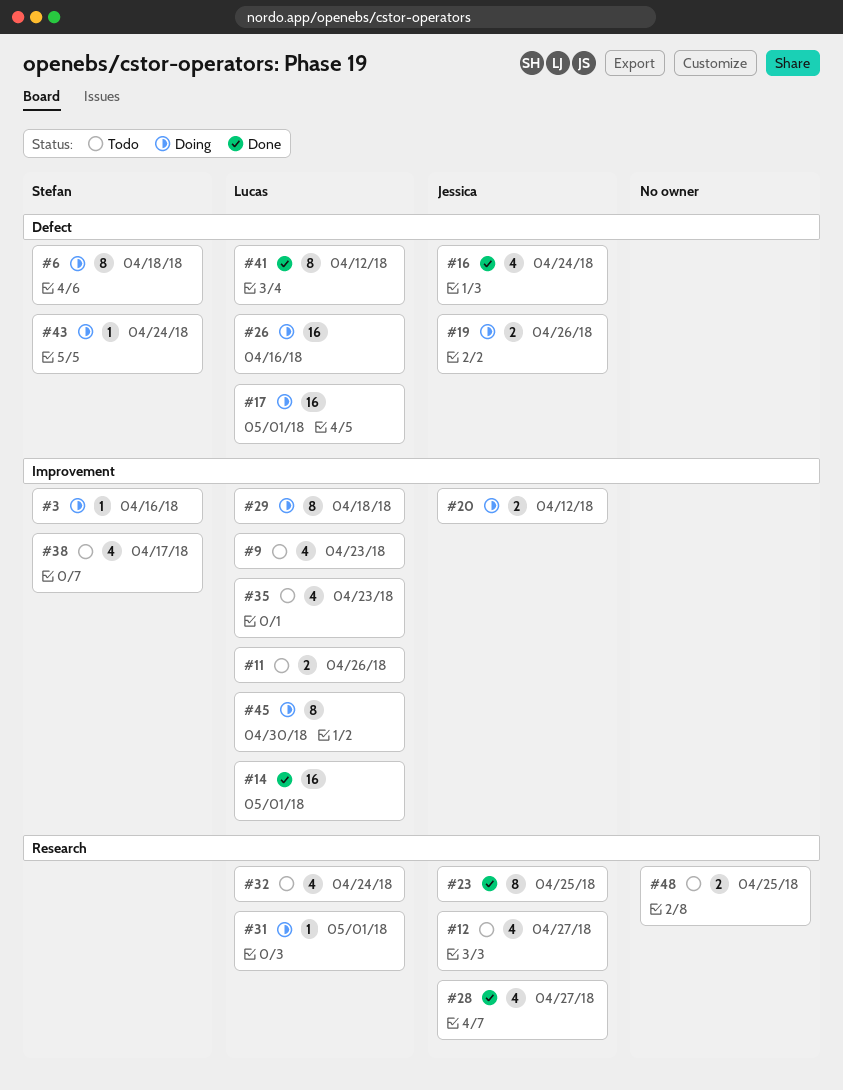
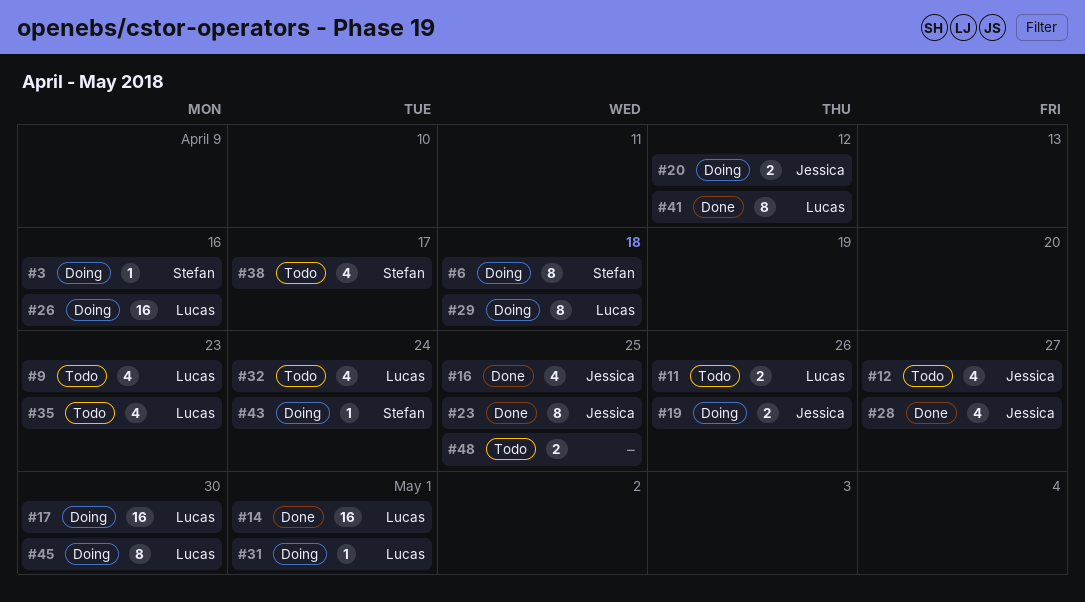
#16, due: Apr 24 -> Apr 25
#17, due: May 1 -> Apr 30

